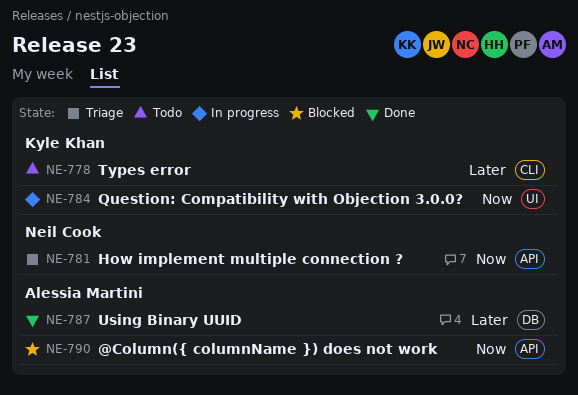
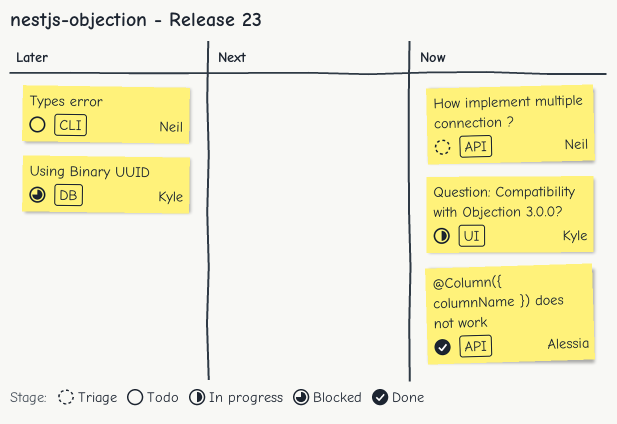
@Column({ columnName }) does not work, status: Blocked -> Done
Types error, owner: Kyle Khan -> Neil Cook
Using Binary UUID, status: Done -> Blocked
Using Binary UUID, owner: Alessia Martini -> Kyle Khan

